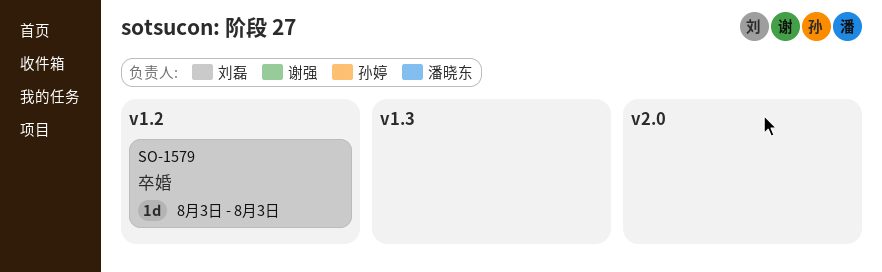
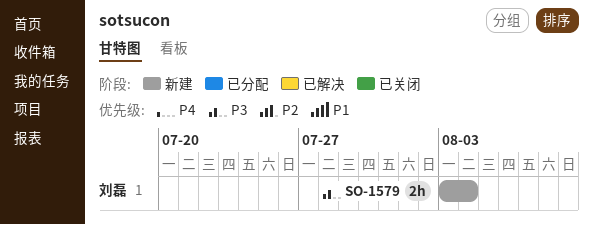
SO-1579, estimate: 1d -> 2h
SO-1579, due: Aug 3 -> Aug 4

